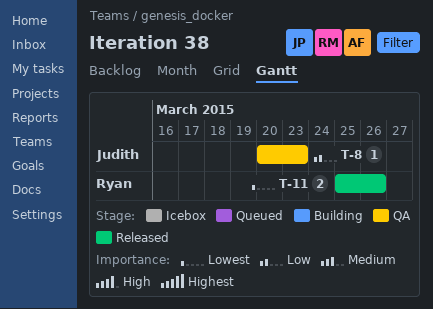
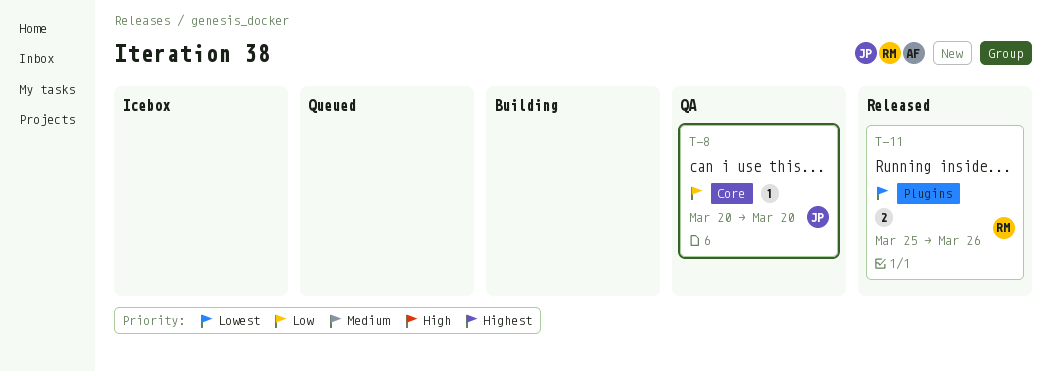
T-8, due: Mar 23 -> Mar 20

